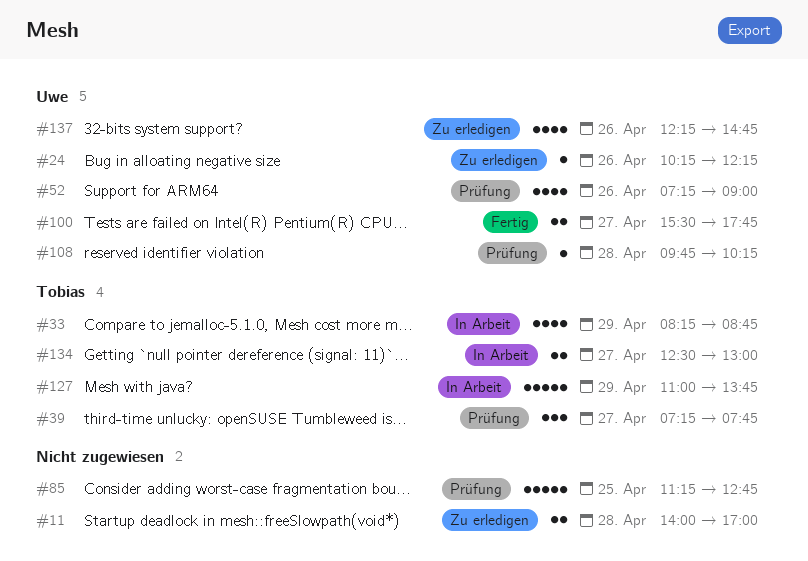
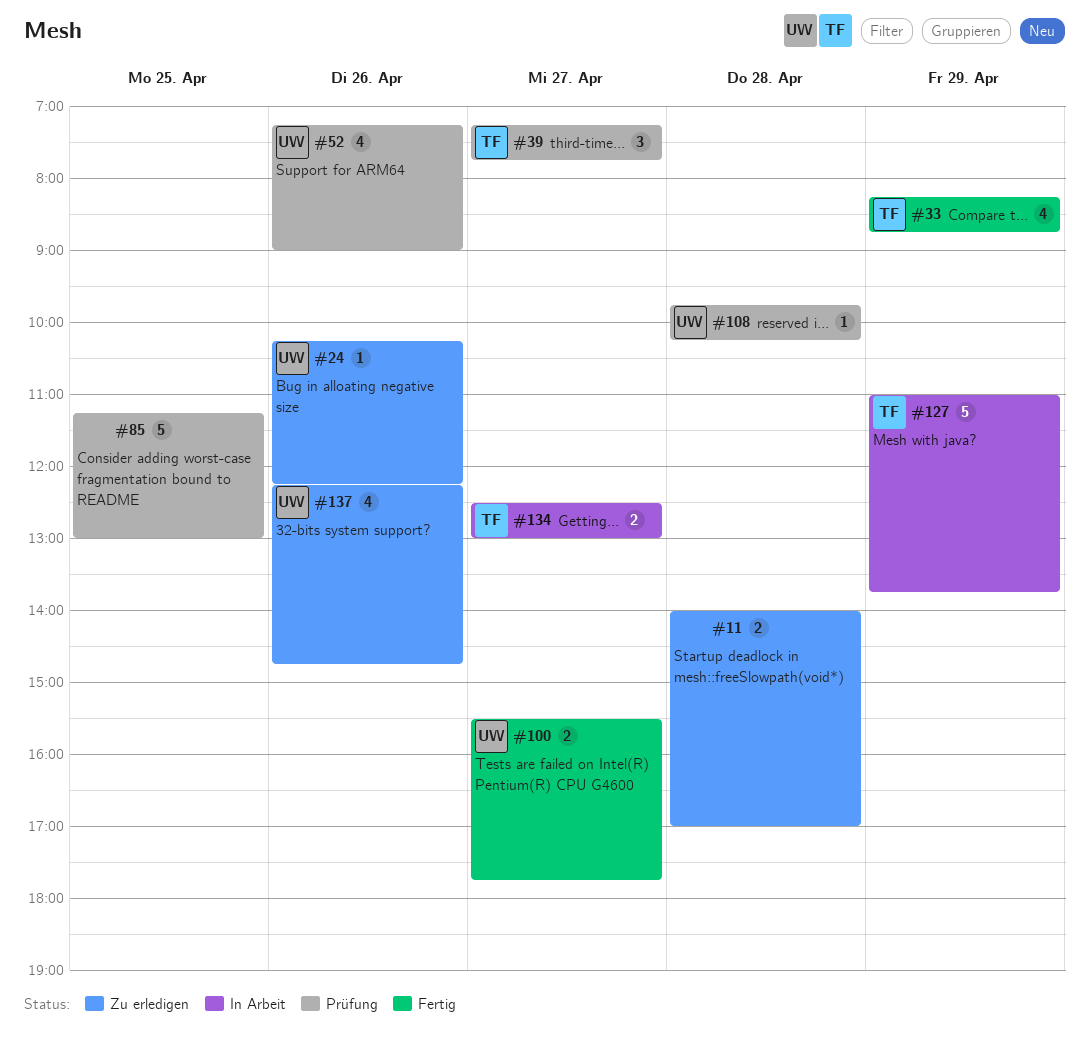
#33, status: In Arbeit -> Fertig
#85, ends: 12:45 -> 13:00

